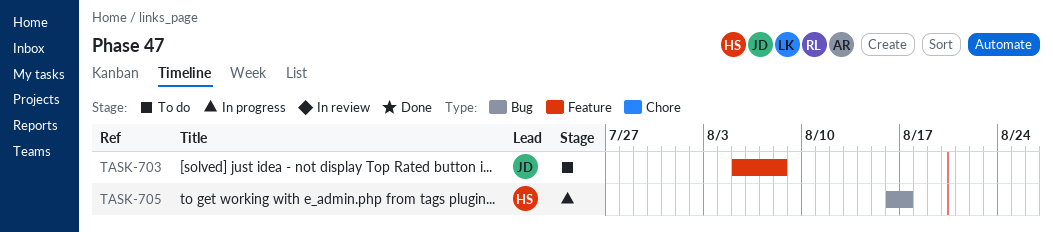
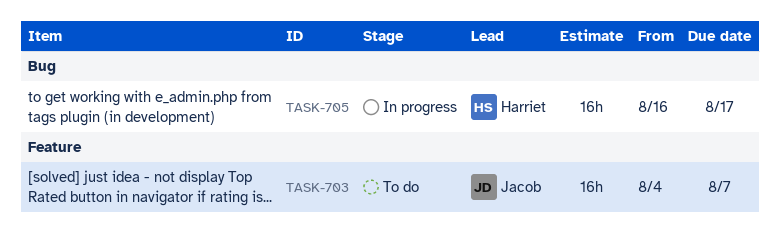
TASK-703, start: Aug 5 -> Aug 4
TASK-703, due: Aug 8 -> Aug 7

